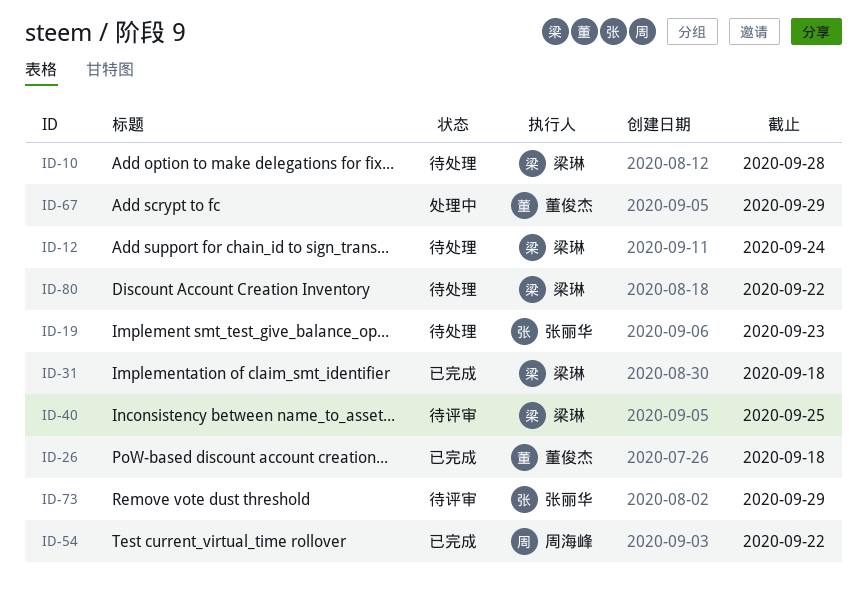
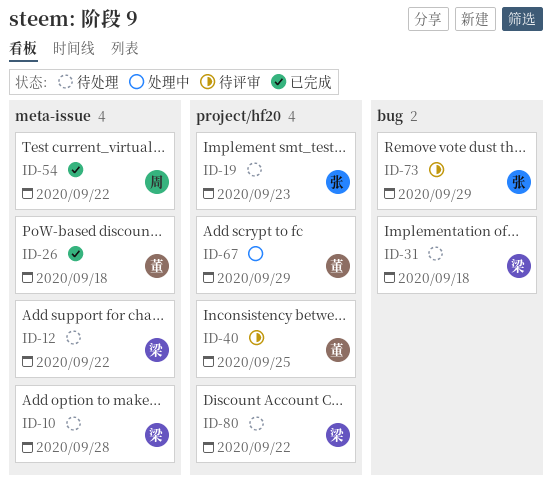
ID-12, due: Sep 24 -> Sep 22
ID-31, status: 已完成 -> 待处理
ID-40, owner: 梁琳 -> 董俊杰

